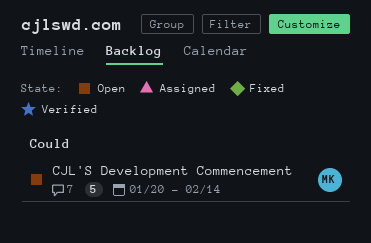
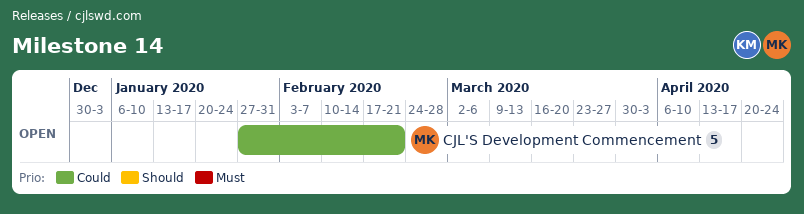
CJL'S Development Commencement, start: Jan 20 -> Jan 27
CJL'S Development Commencement, due: Feb 14 -> Feb 21

